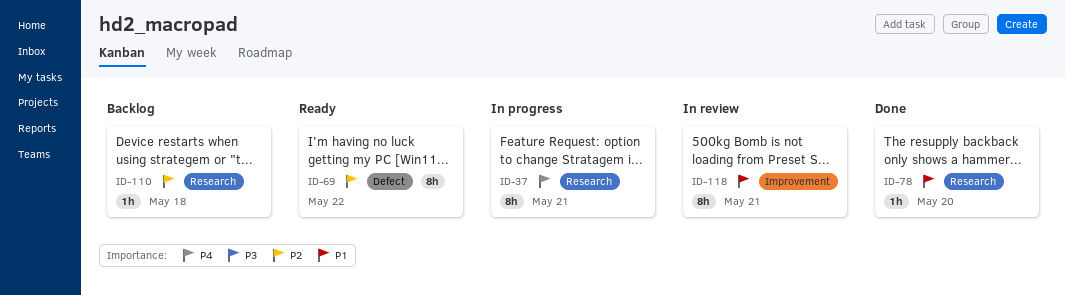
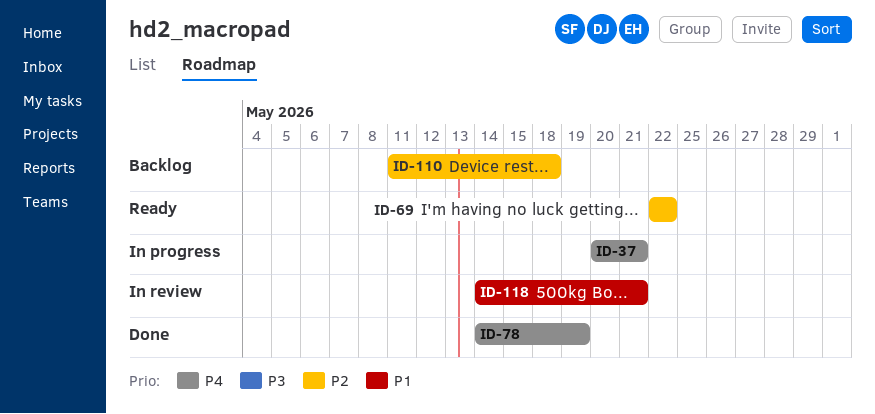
ID-78, priority: P1 -> P4
ID-78, due: May 20 -> May 19

